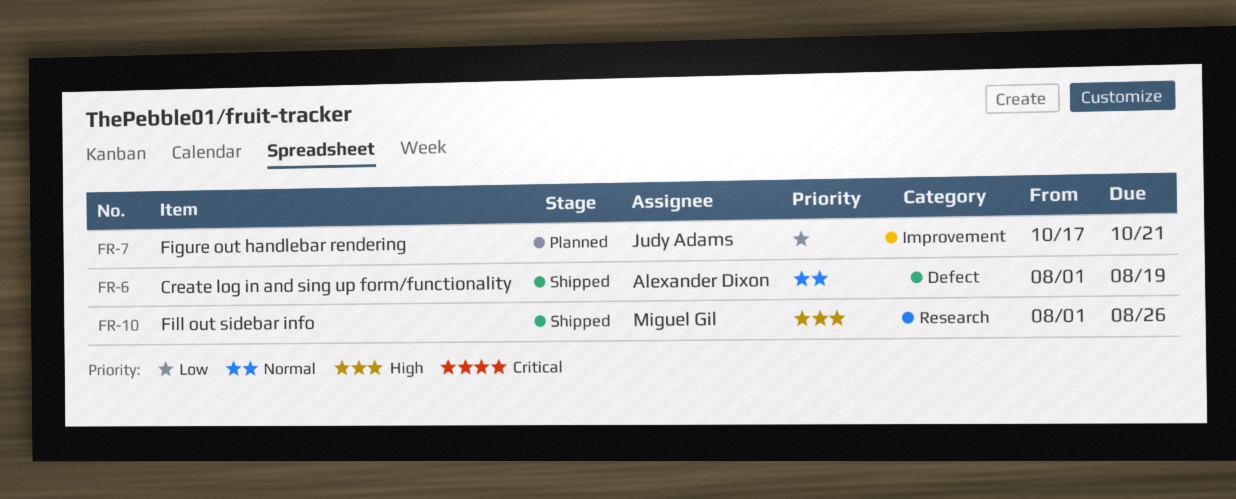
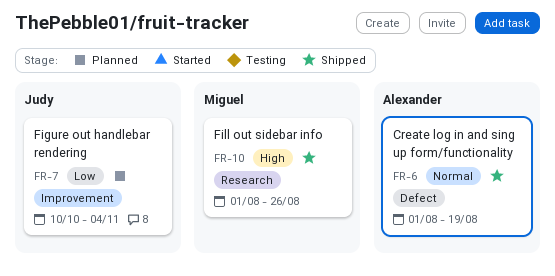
FR-7, start: Oct 17 -> Oct 10
FR-7, due: Oct 21 -> Nov 4

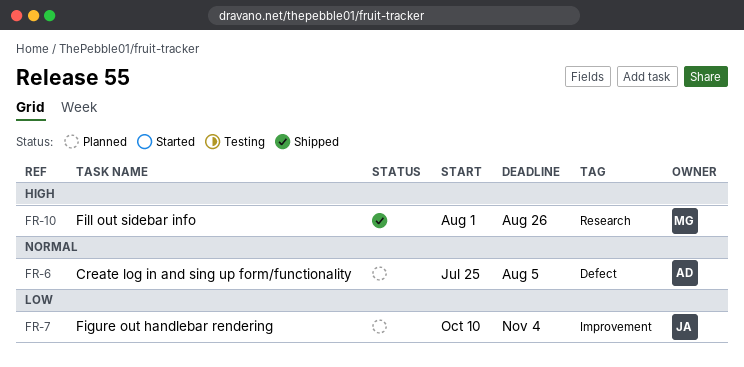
FR-6, status: Shipped -> Planned
FR-6, start: Aug 1 -> Jul 25
FR-6, due: Aug 19 -> Aug 5

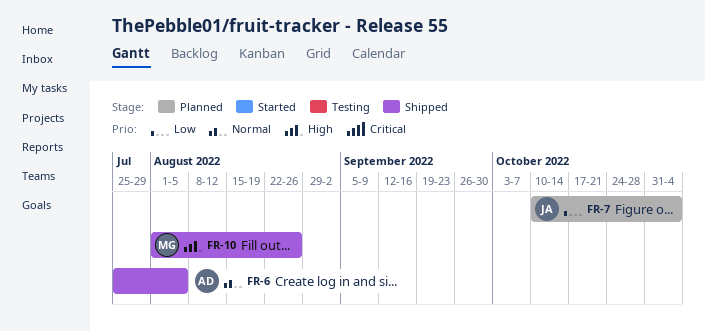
FR-6, status: Planned -> Shipped

